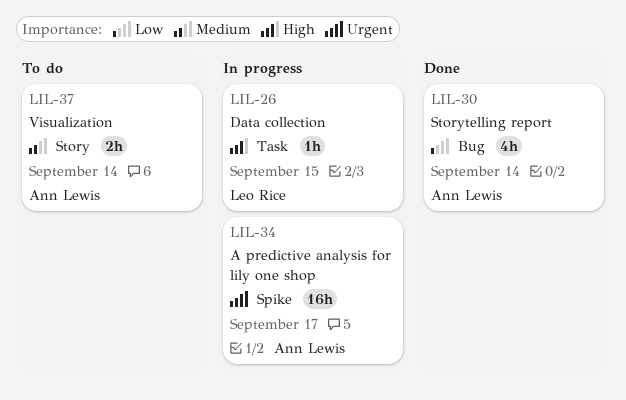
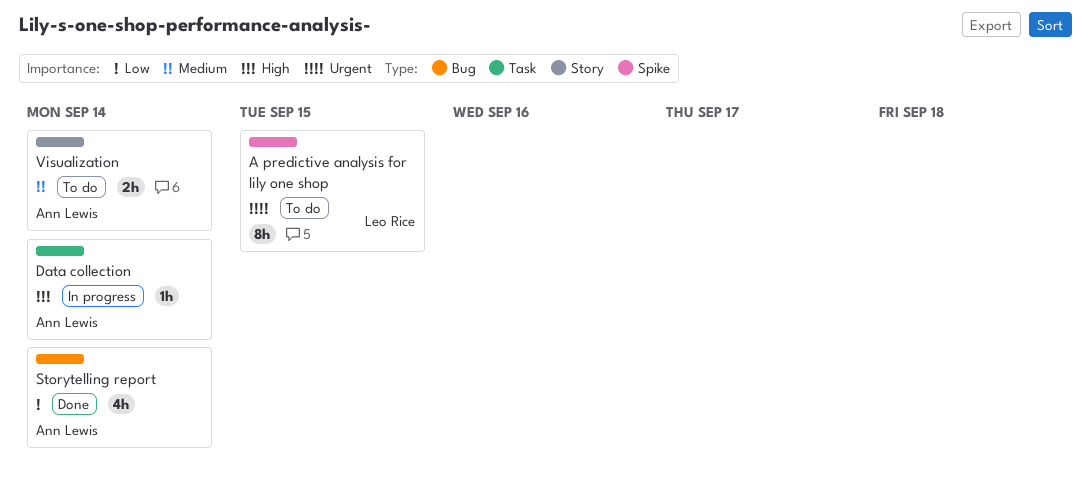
A predictive analysis for lily one shop, status: In progress -> To do
A predictive analysis for lily one shop, owner: Ann Lewis -> Leo Rice
A predictive analysis for lily one shop, estimate: 16h -> 8h
A predictive analysis for lily one shop, due: Sep 17 -> Sep 15
Data collection, owner: Leo Rice -> Ann Lewis
Data collection, due: Sep 15 -> Sep 14

